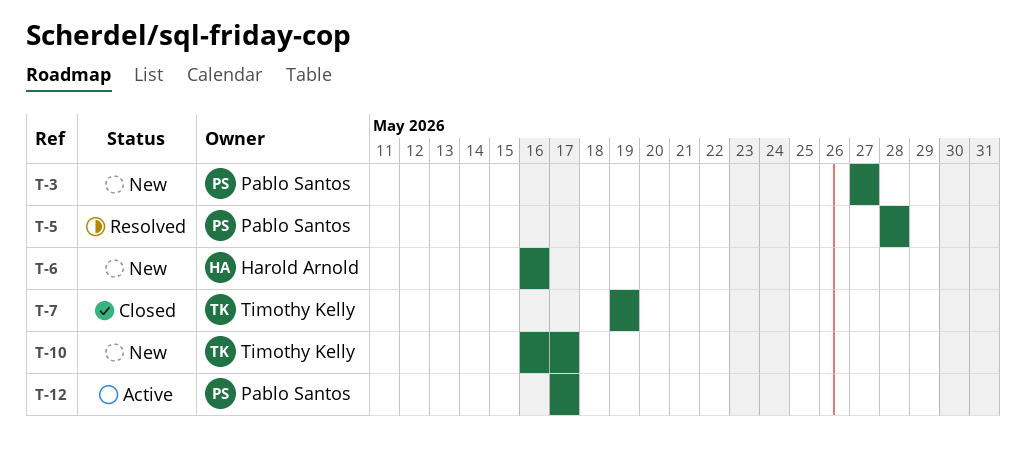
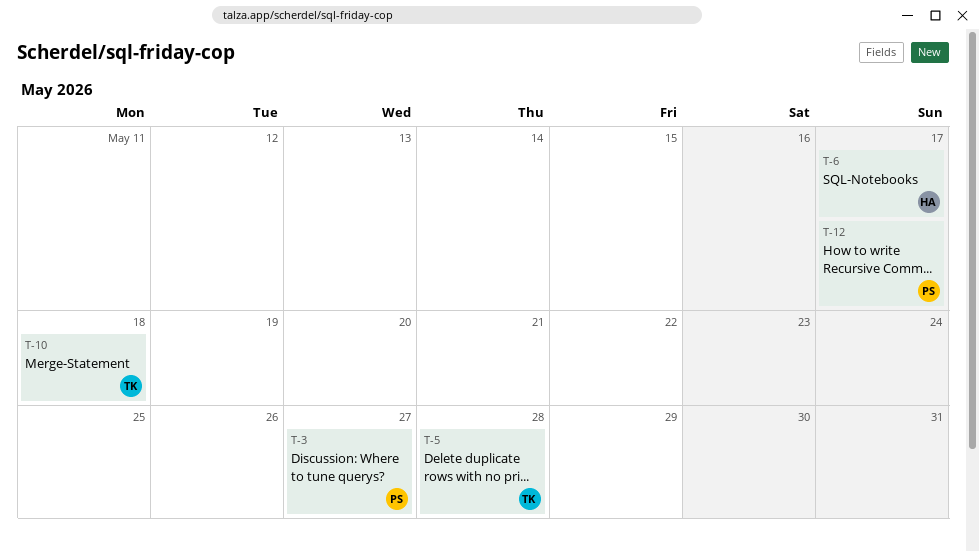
T-5, owner: Pablo Santos -> Timothy Kelly
T-6, due: May 16 -> May 17
T-7: present -> none
T-10, due: May 17 -> May 18

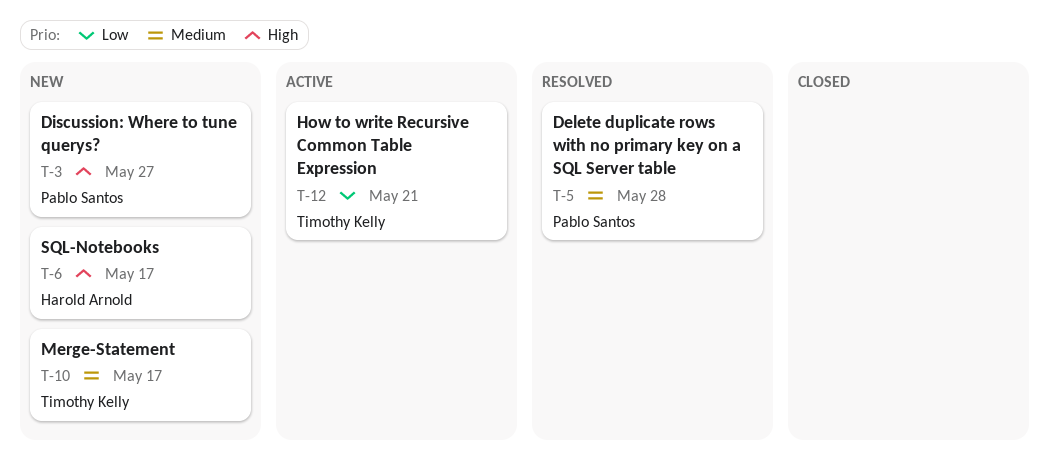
T-5, owner: Timothy Kelly -> Pablo Santos
T-10, due: May 18 -> May 17
T-12, owner: Pablo Santos -> Timothy Kelly
T-12, due: May 17 -> May 21

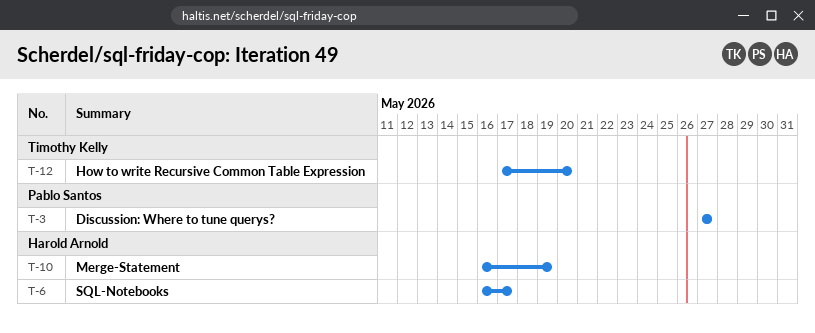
T-5: present -> none
T-10, owner: Timothy Kelly -> Harold Arnold
T-10, due: May 17 -> May 19
T-12, due: May 21 -> May 20

